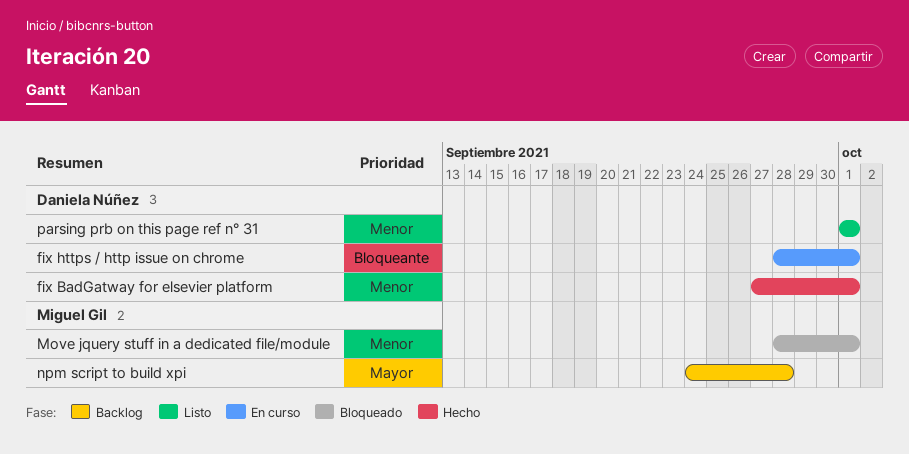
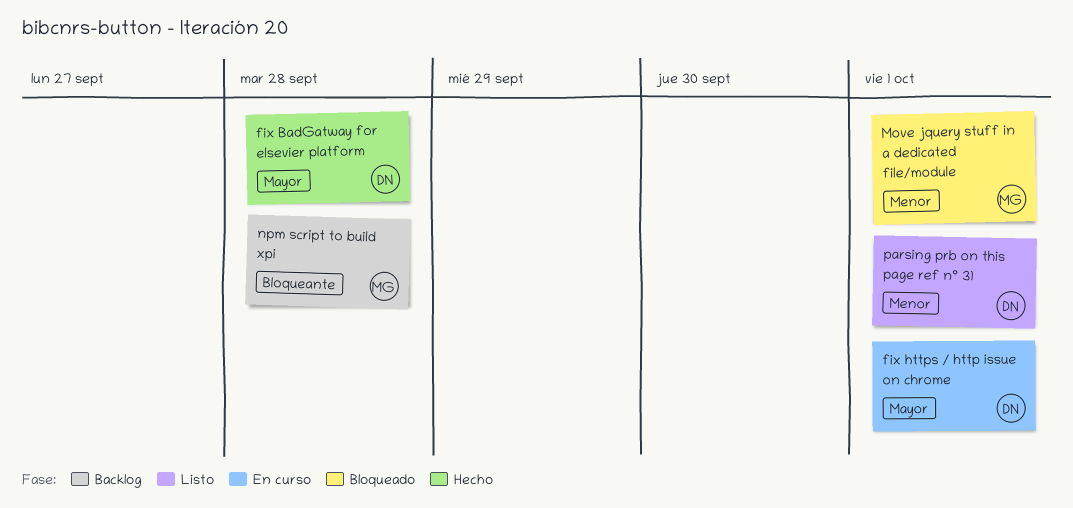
fix BadGatway for elsevier platform, priority: Menor -> Mayor
fix BadGatway for elsevier platform, due: Oct 1 -> Sep 28
fix https / http issue on chrome, priority: Bloqueante -> Mayor
npm script to build xpi, priority: Mayor -> Bloqueante

